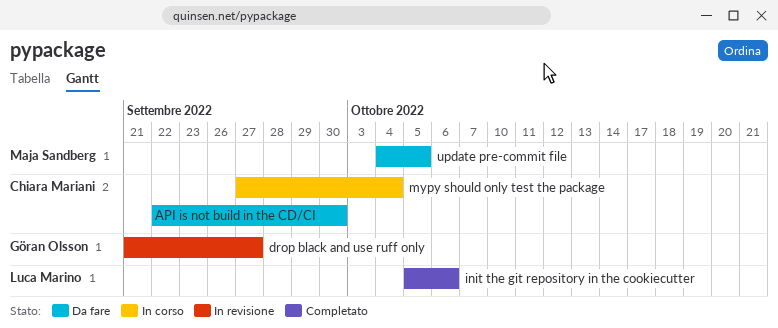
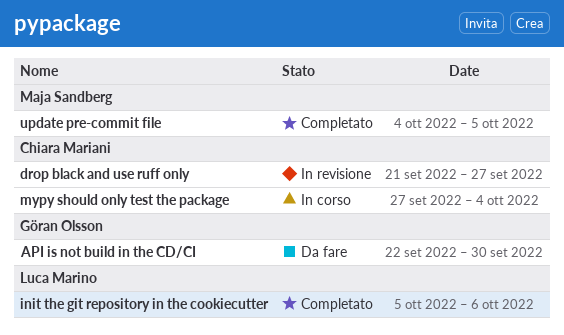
API is not build in the CD/CI, owner: Chiara Mariani -> Göran Olsson
drop black and use ruff only, owner: Göran Olsson -> Chiara Mariani
update pre-commit file, status: Da fare -> Completato

